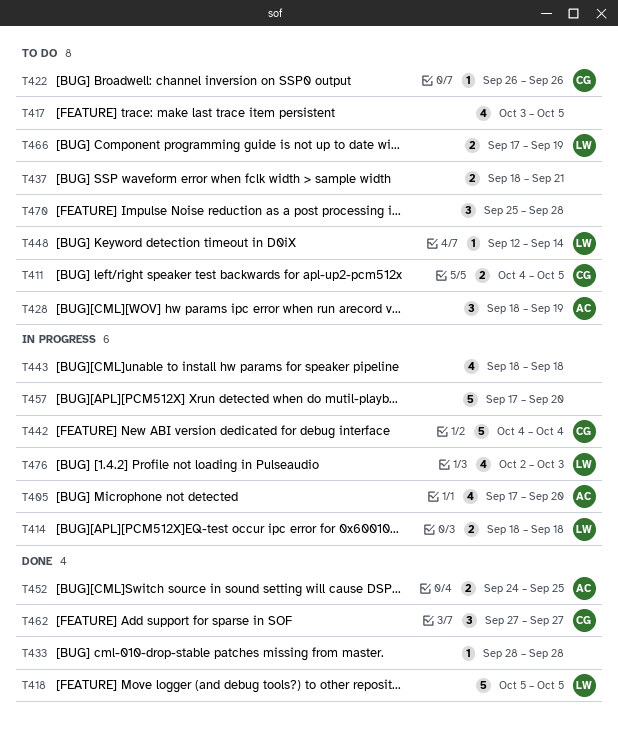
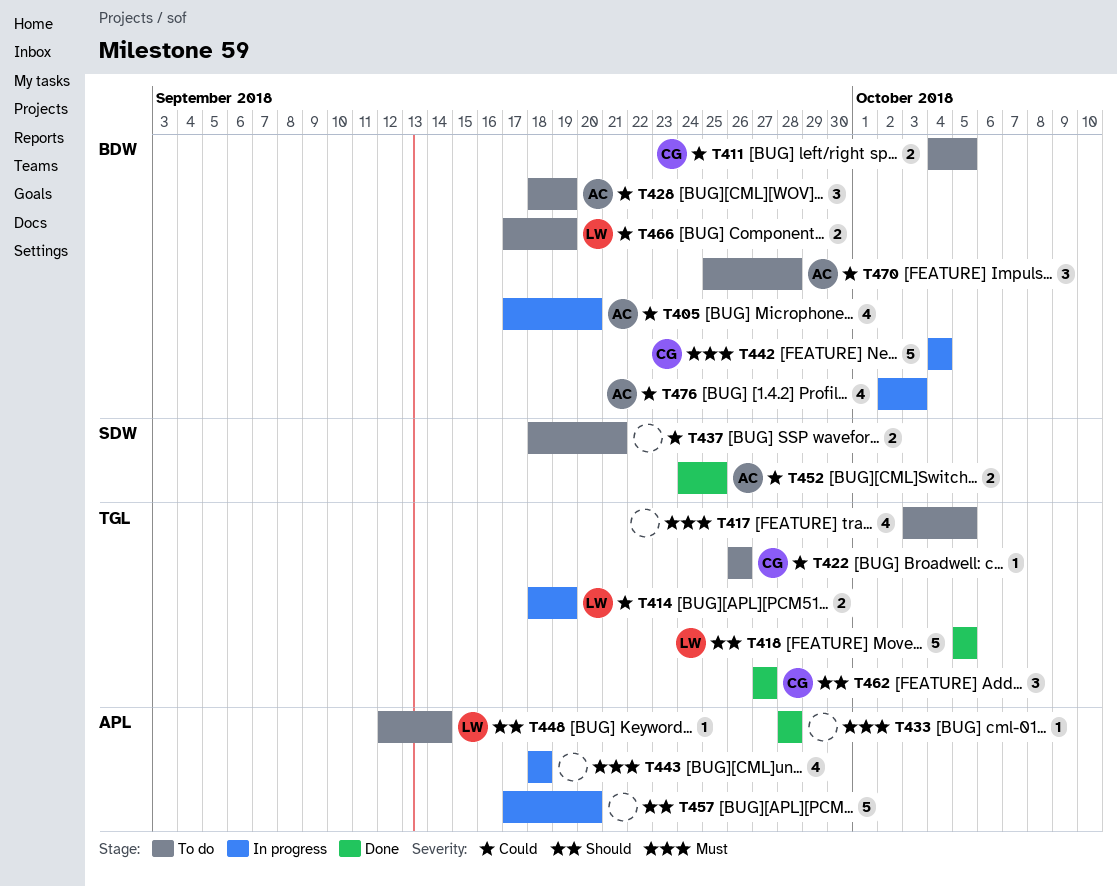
T414, due: Sep 18 -> Sep 19
T470, owner: none -> AC
T476, owner: LW -> AC

